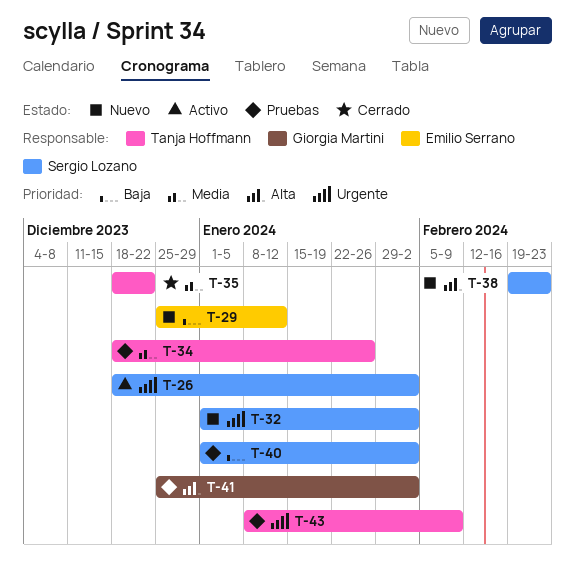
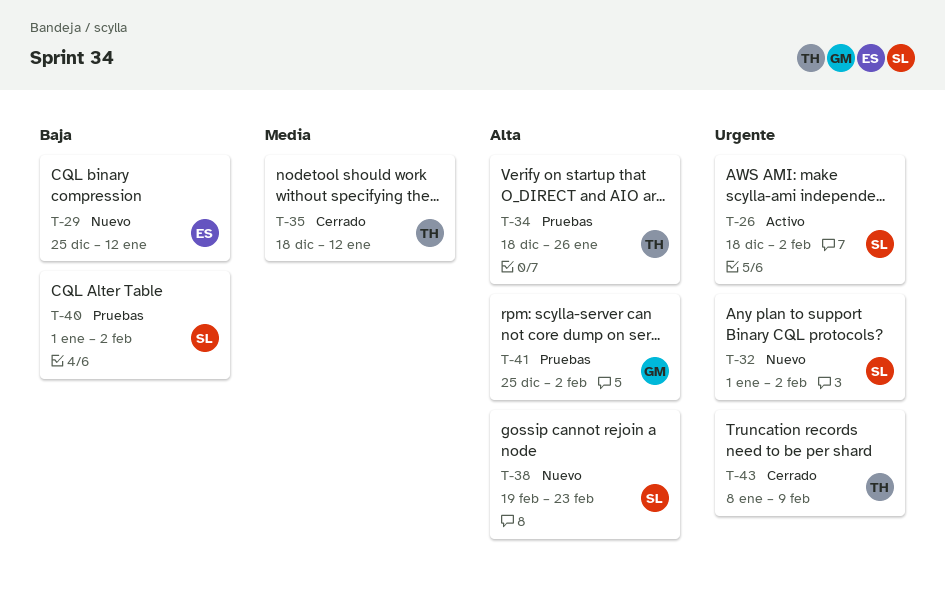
T-34, priority: Media -> Alta
T-35, due: Dec 22 -> Jan 12
T-43, status: Pruebas -> Cerrado

